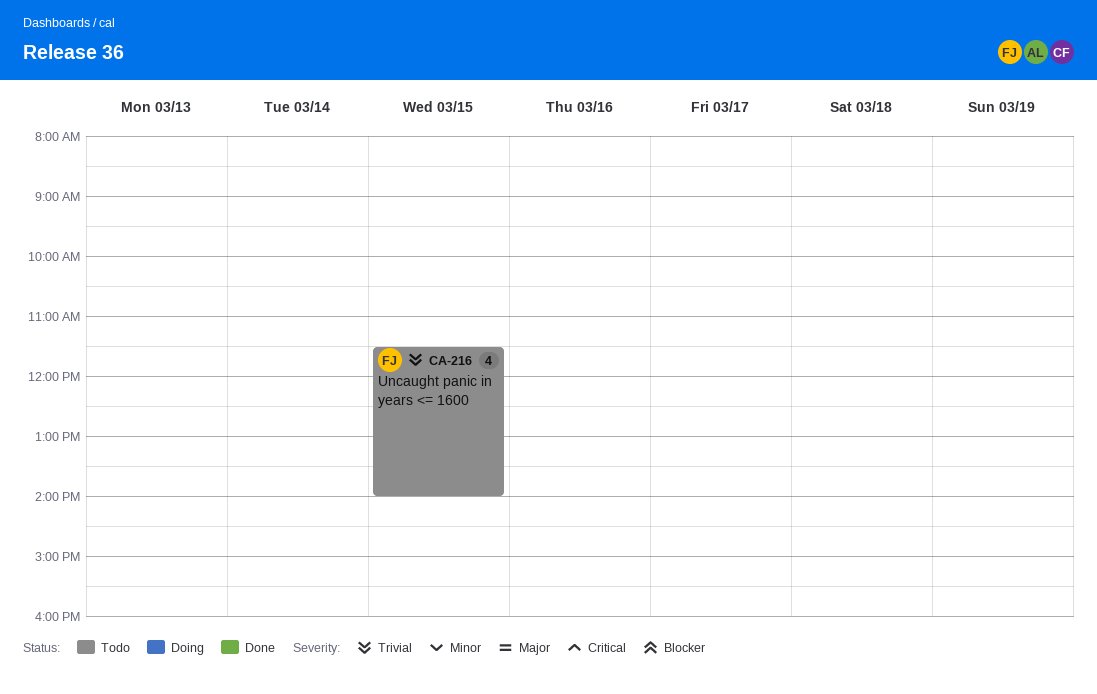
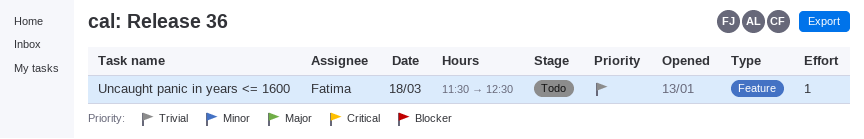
Uncaught panic in years <= 1600, estimate: 4 -> 1
Uncaught panic in years <= 1600, day: Mar 15 -> Mar 18
Uncaught panic in years <= 1600, ends: 14:00 -> 12:30

